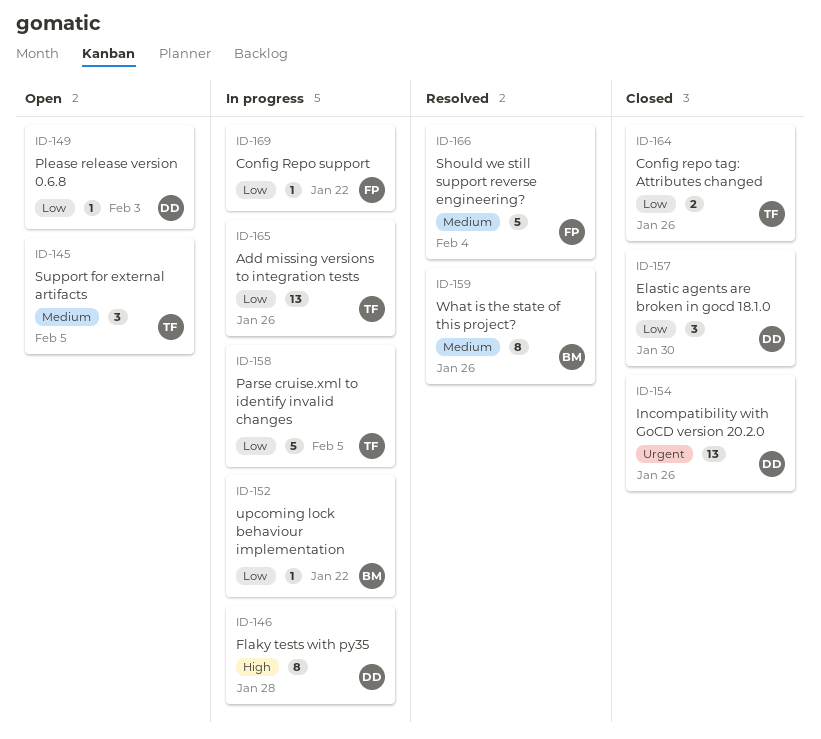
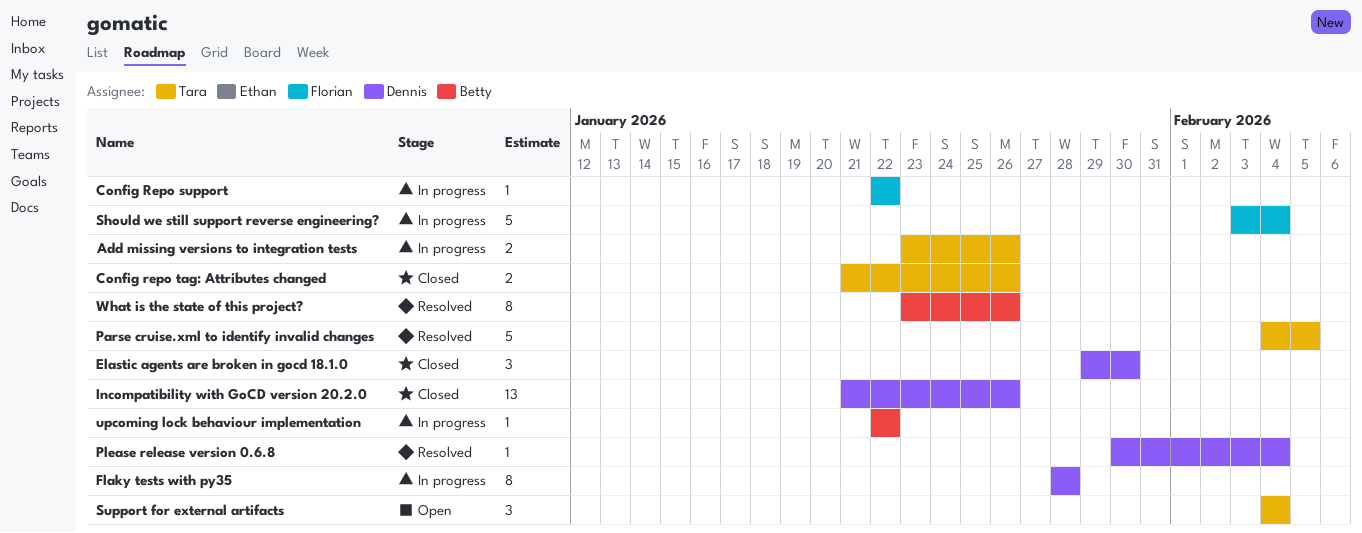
Add missing versions to integration tests, estimate: 13 -> 2
Parse cruise.xml to identify invalid changes, status: In progress -> Resolved
Please release version 0.6.8, status: Open -> Resolved
Please release version 0.6.8, due: Feb 3 -> Feb 4
Should we still support reverse engineering?, status: Resolved -> In progress
Support for external artifacts, due: Feb 5 -> Feb 4

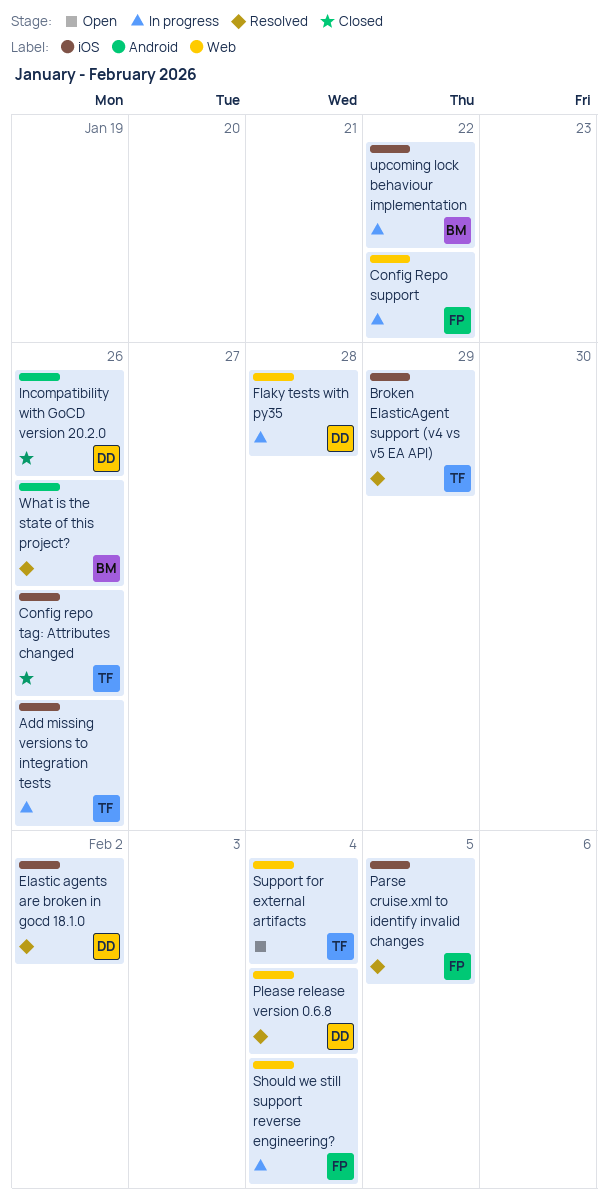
Broken ElasticAgent support (v4 vs v5 EA API): none -> present
Elastic agents are broken in gocd 18.1.0, status: Closed -> Resolved
Elastic agents are broken in gocd 18.1.0, due: Jan 30 -> Feb 2
Parse cruise.xml to identify invalid changes, owner: Tara -> Florian

